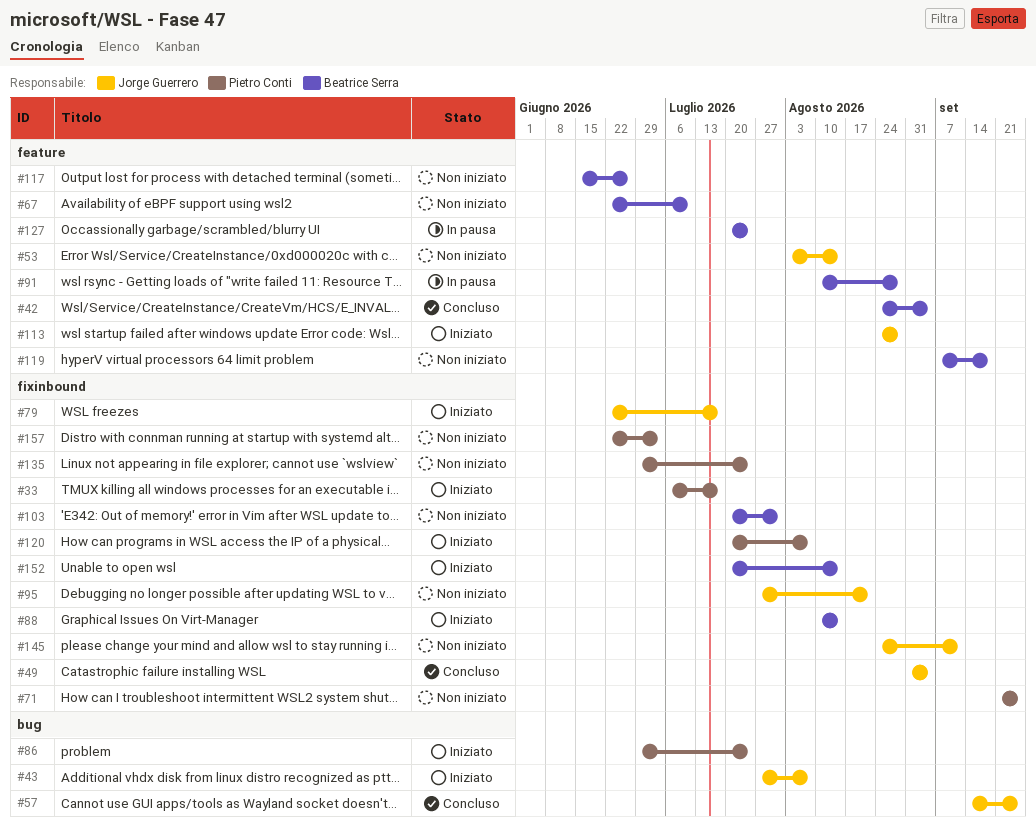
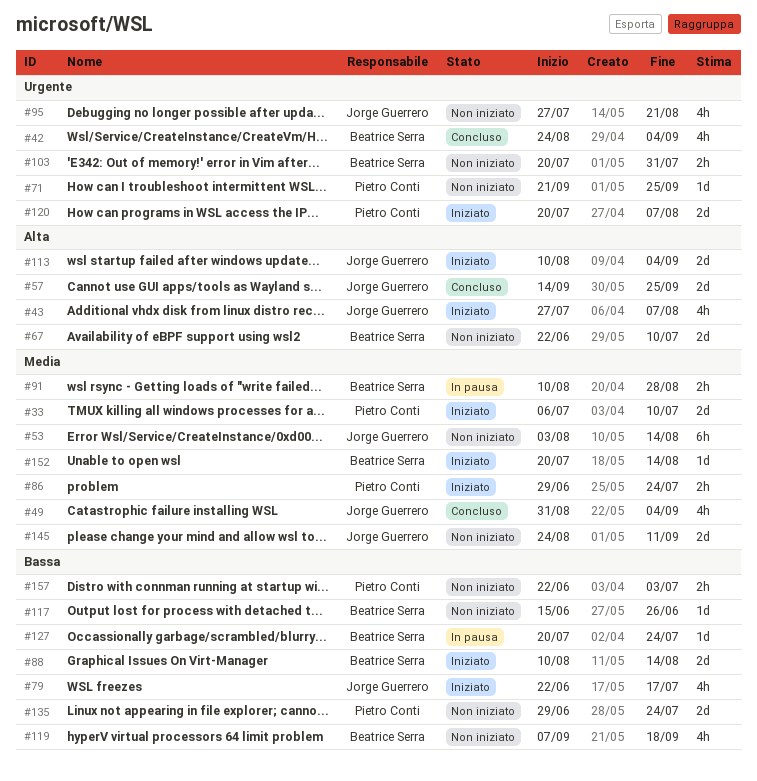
#33, due: Jul 17 -> Jul 10
#113, start: Aug 24 -> Aug 10
#113, due: Aug 28 -> Sep 4

